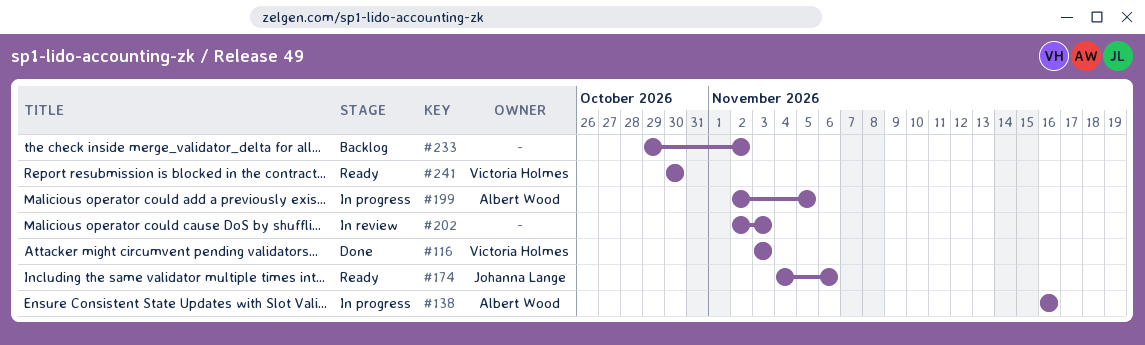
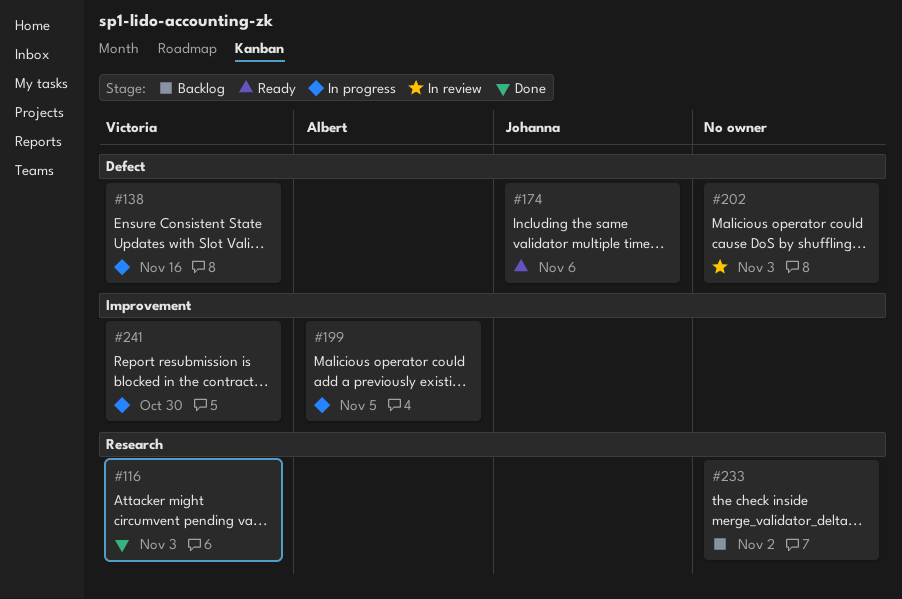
#138, owner: Albert Wood -> Victoria Holmes
#241, status: Ready -> In progress

